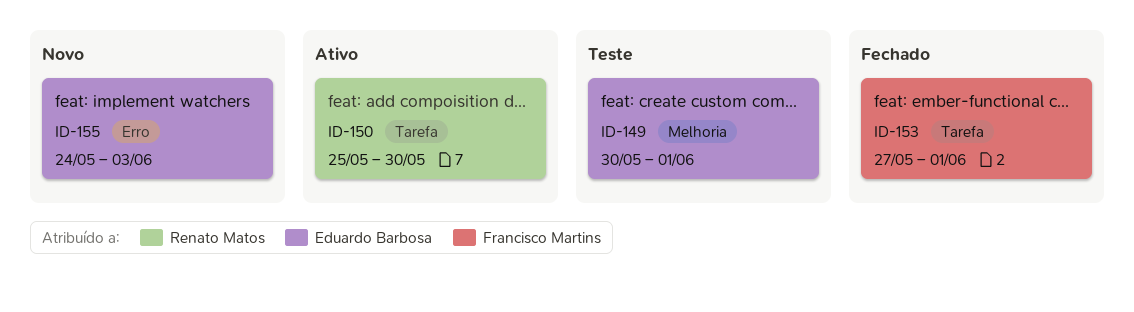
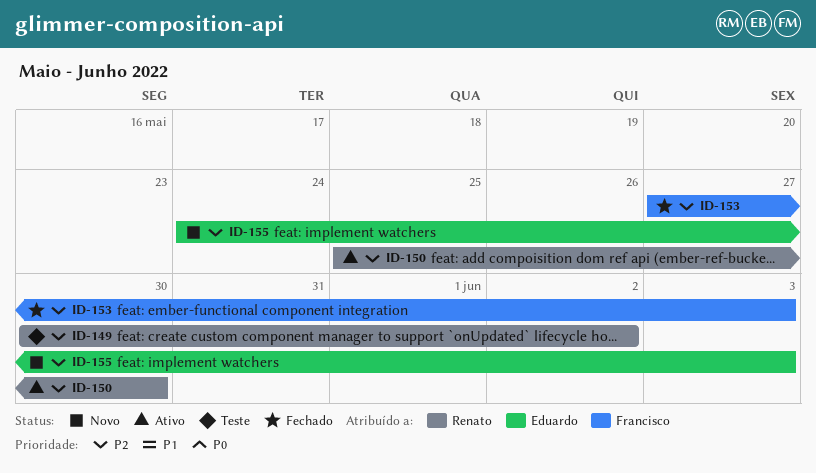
ID-149, owner: Eduardo Barbosa -> Renato Matos
ID-149, due: Jun 1 -> Jun 2
ID-153, due: Jun 1 -> Jun 3

